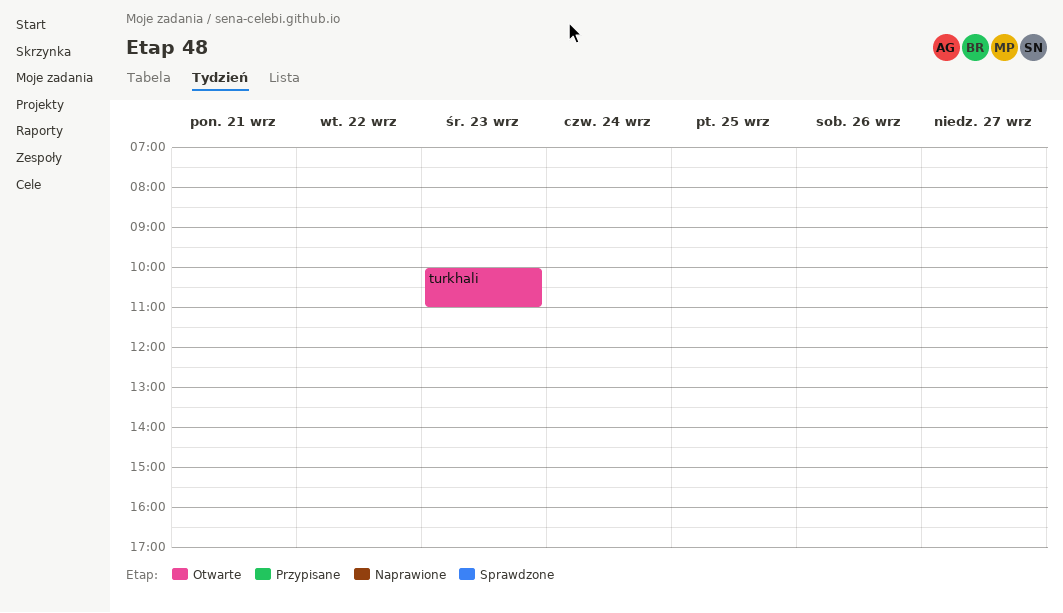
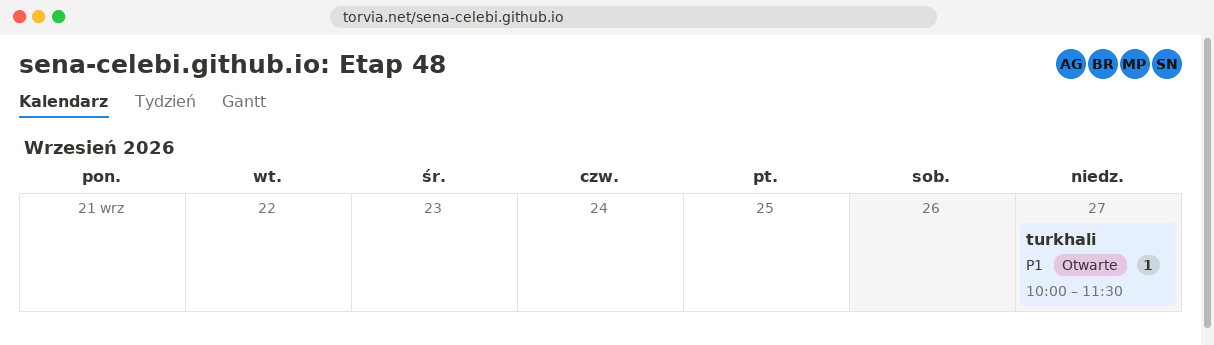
turkhali, day: Sep 23 -> Sep 27
turkhali, ends: 11:00 -> 11:30

